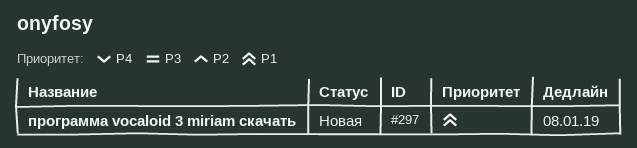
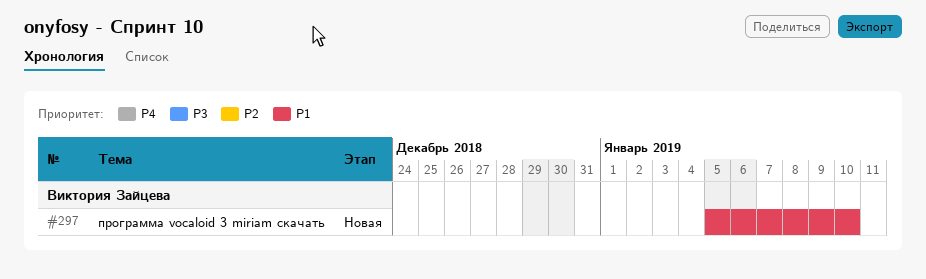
#297, due: Jan 8 -> Jan 10

